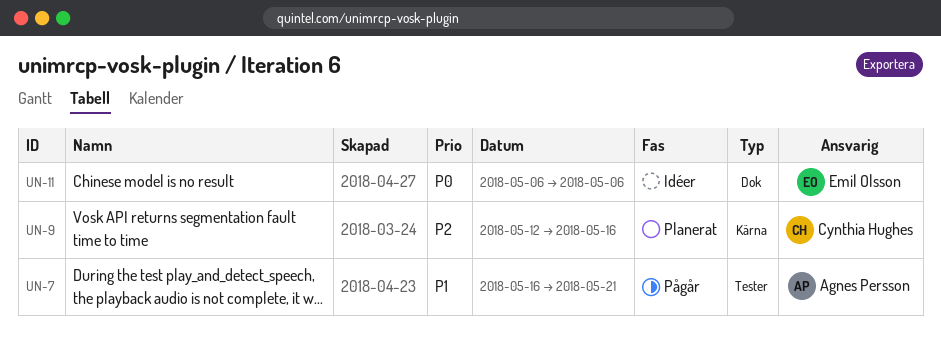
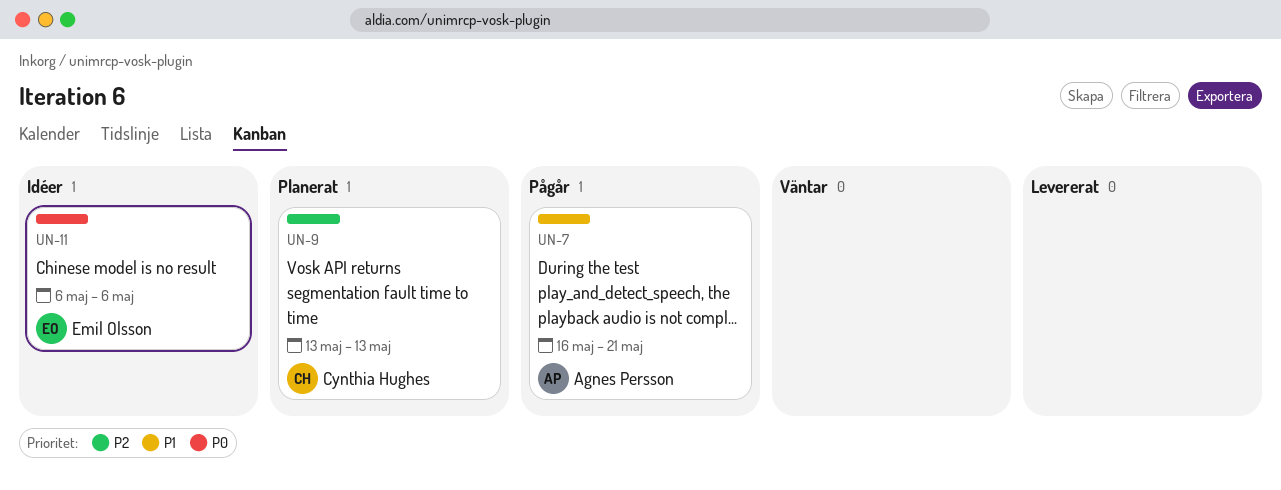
UN-9, start: May 12 -> May 13
UN-9, due: May 16 -> May 13

